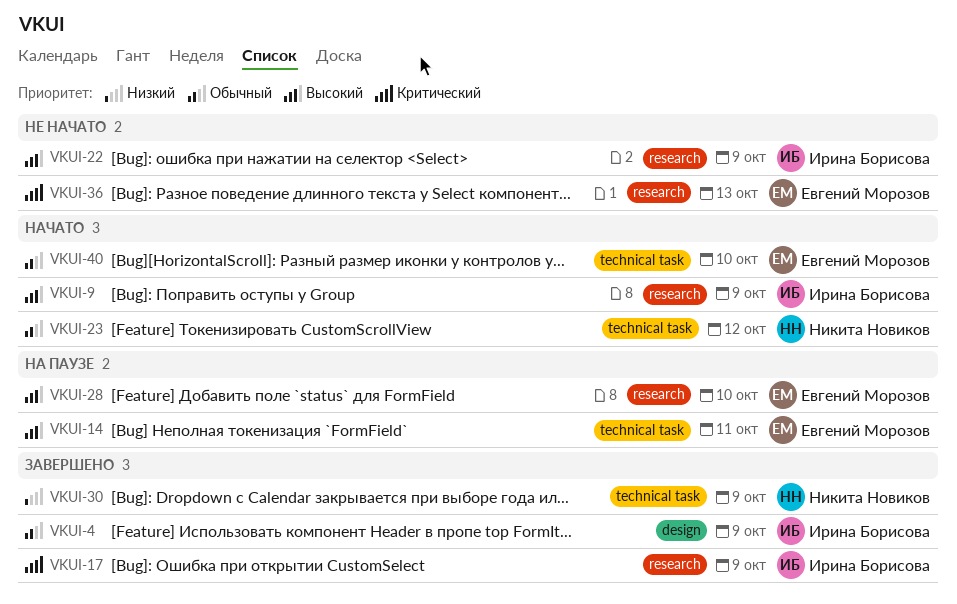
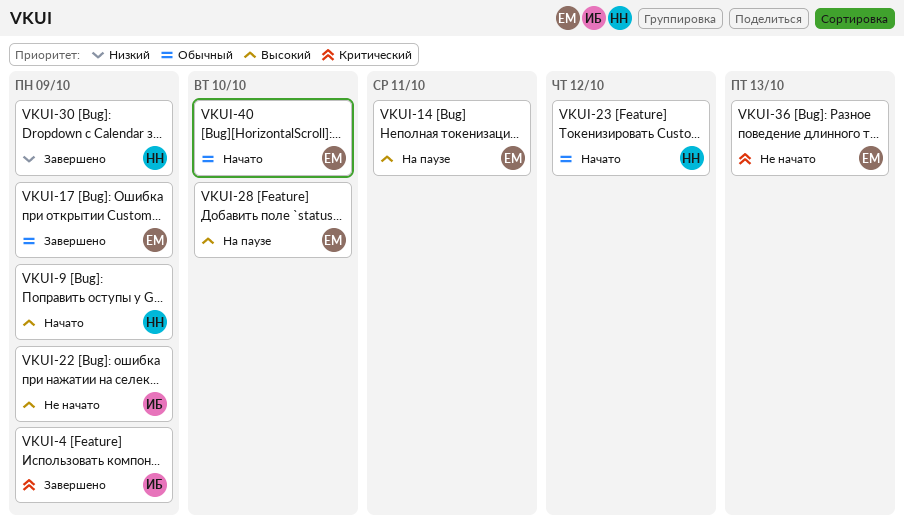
VKUI-4, priority: Обычный -> Критический
VKUI-9, owner: Ирина Борисова -> Никита Новиков
VKUI-17, owner: Ирина Борисова -> Евгений Морозов
VKUI-17, priority: Критический -> Обычный

